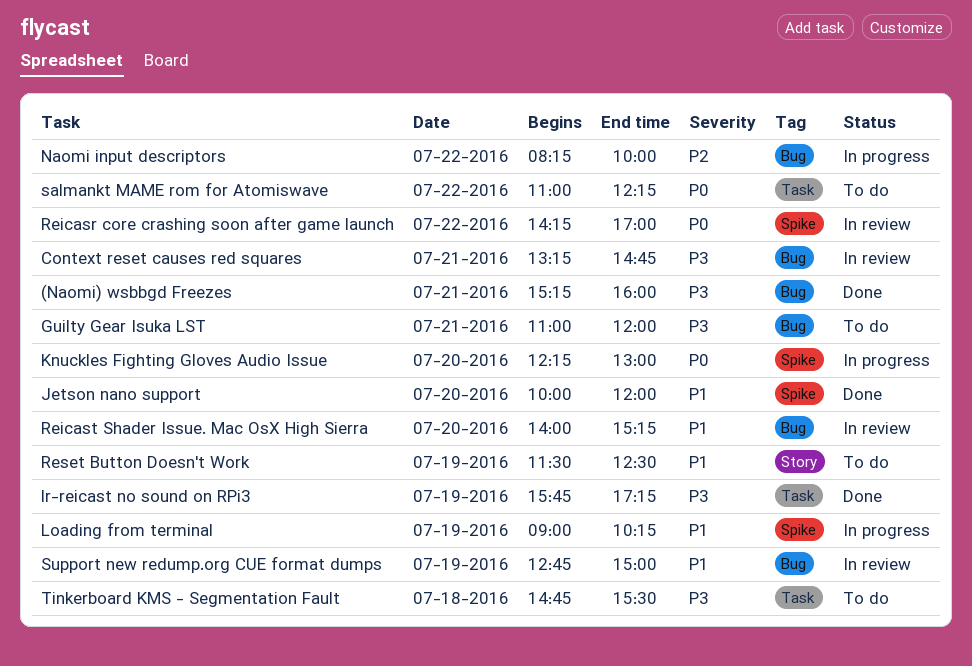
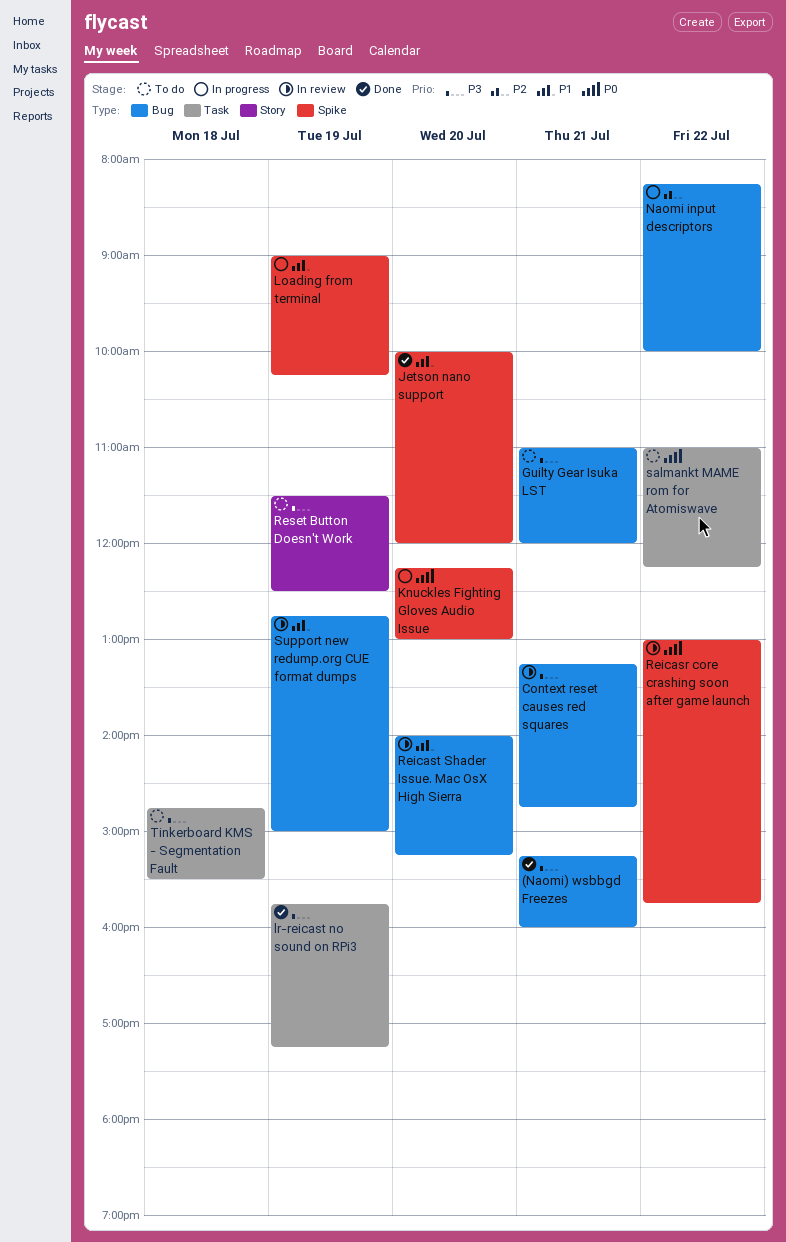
Reicasr core crashing soon after game launch, begins: 14:15 -> 13:00
Reicasr core crashing soon after game launch, ends: 17:00 -> 15:45
Reset Button Doesn't Work, priority: P1 -> P3

